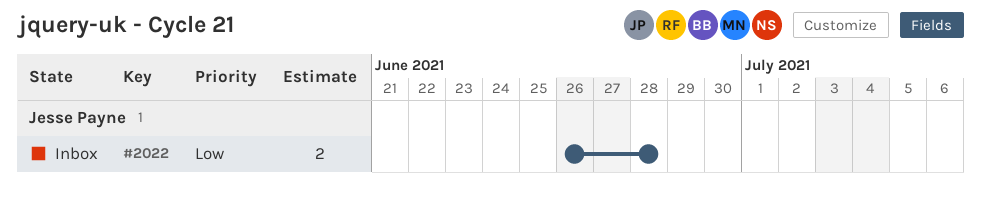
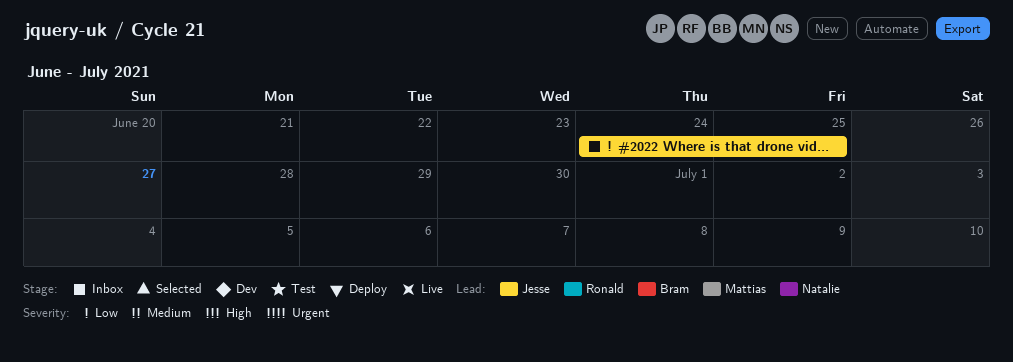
#2022, start: Jun 26 -> Jun 24
#2022, due: Jun 28 -> Jun 25

